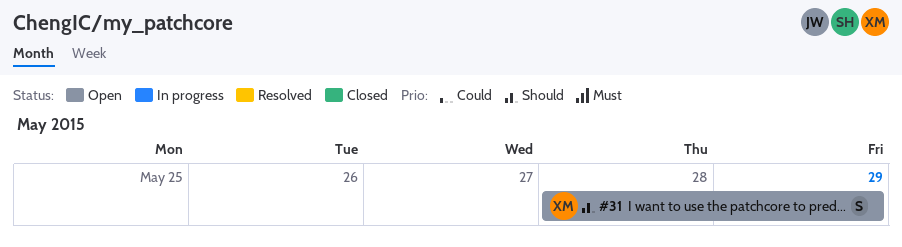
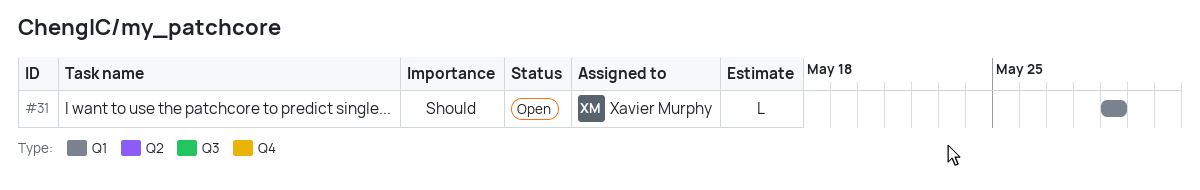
#31, estimate: S -> L
#31, start: May 28 -> May 29

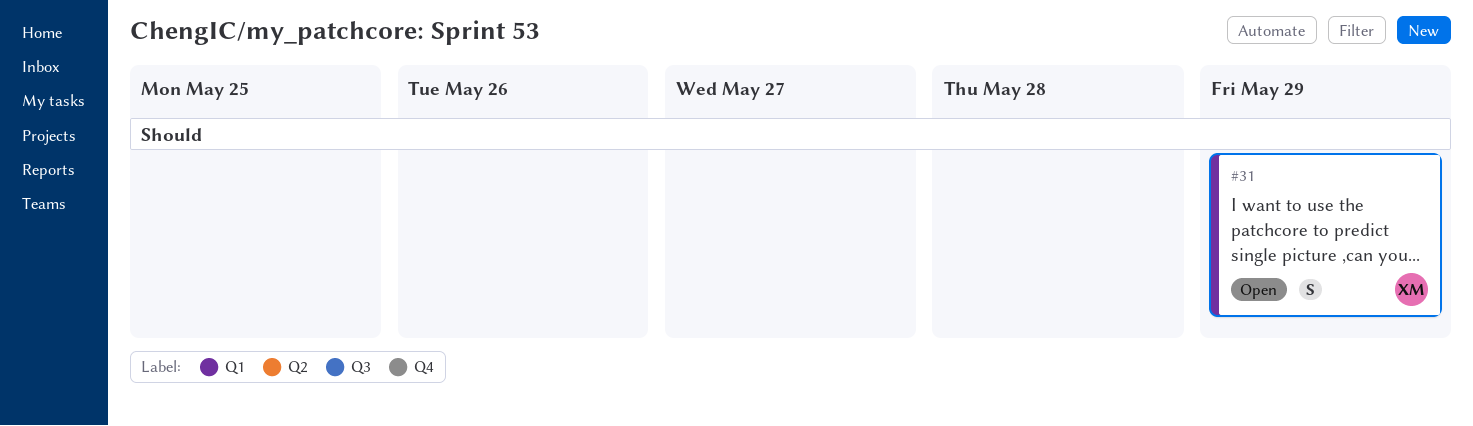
#31, estimate: L -> S

